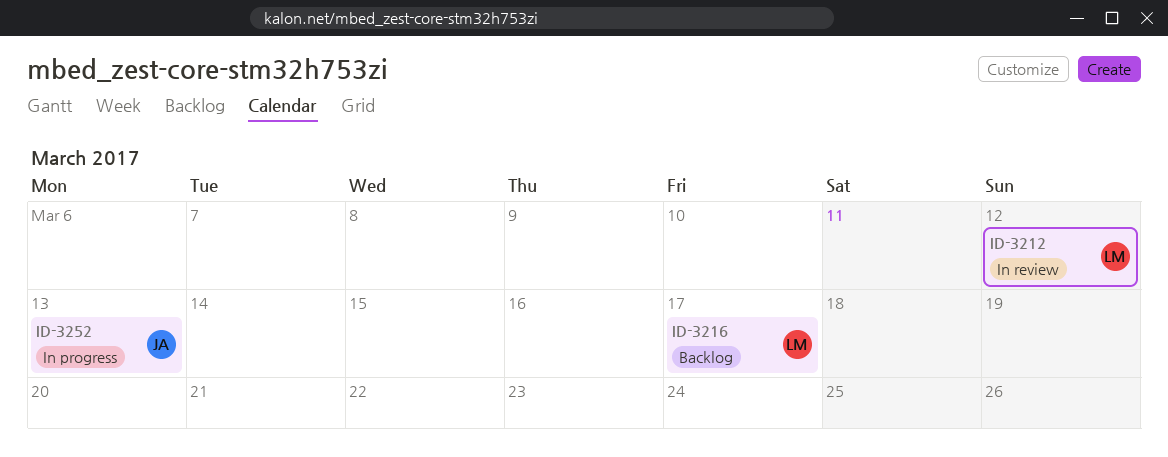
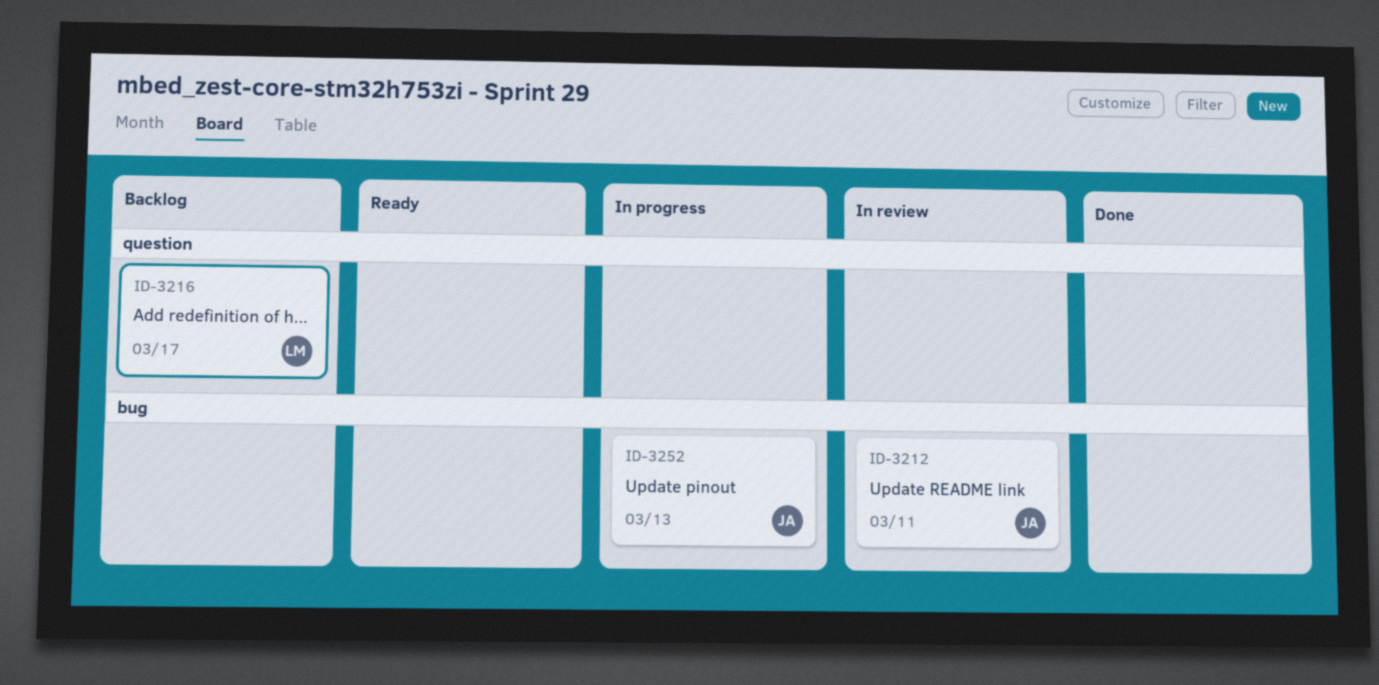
ID-3212, owner: LM -> JA
ID-3212, due: Mar 12 -> Mar 11

